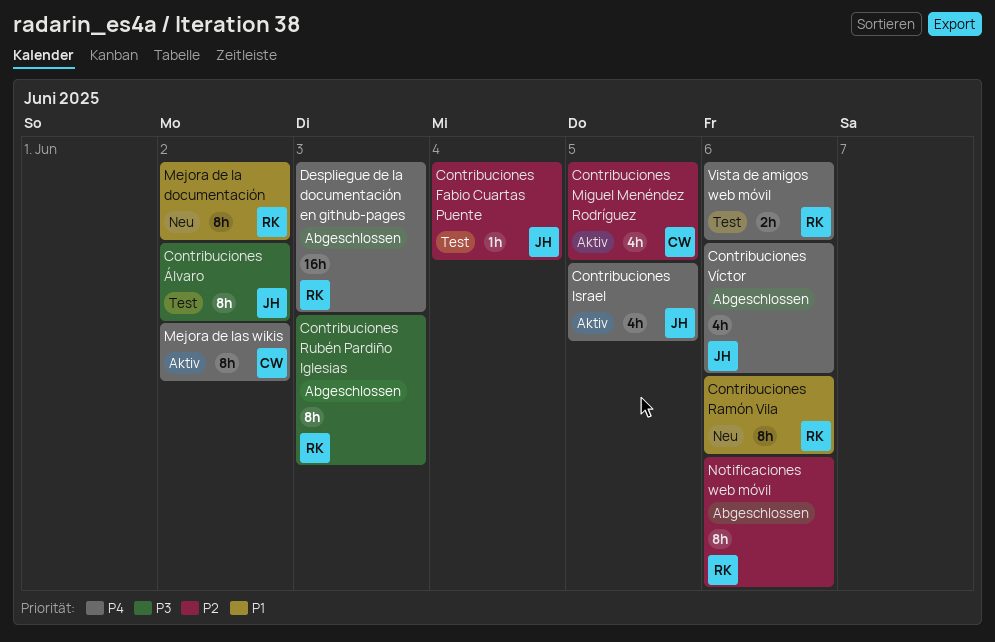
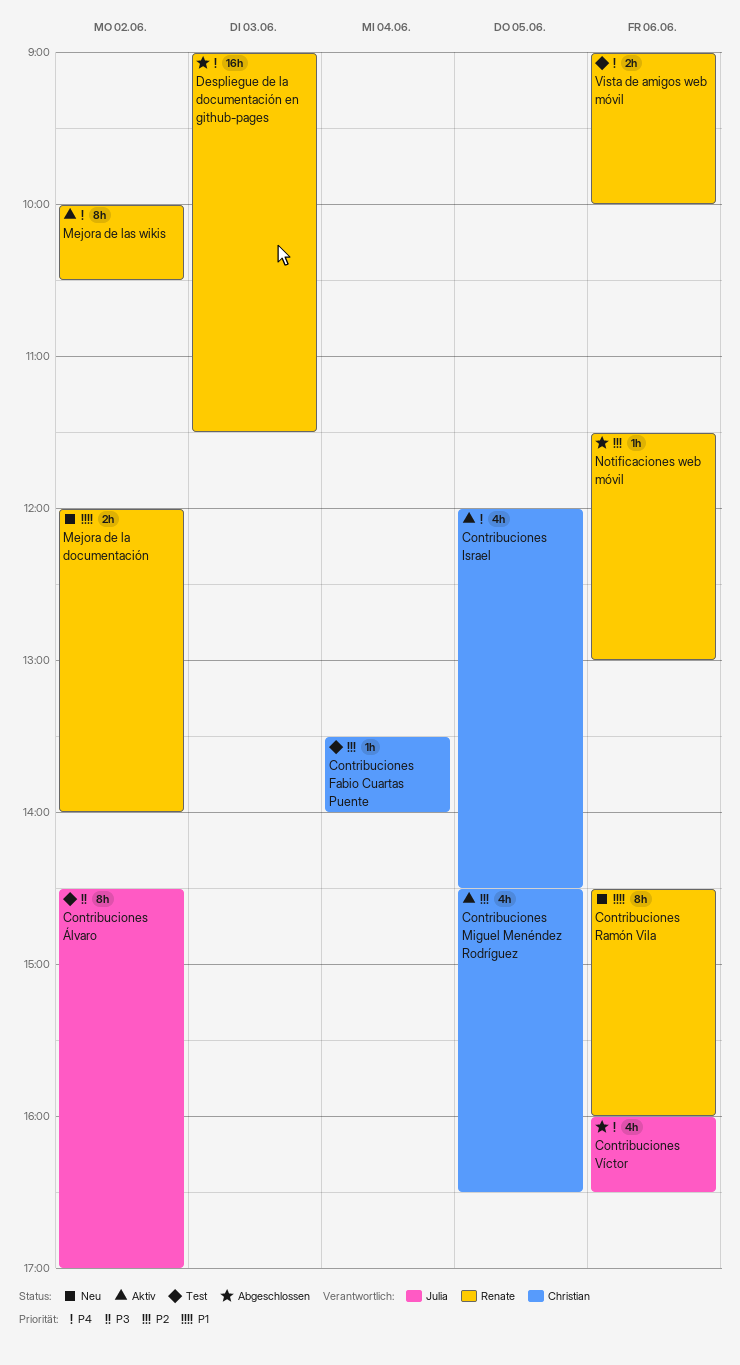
Contribuciones Fabio Cuartas Puente, owner: Julia -> Christian
Contribuciones Israel, owner: Julia -> Christian
Contribuciones Rubén Pardiño Iglesias: present -> none
Mejora de la documentación, estimate: 8h -> 2h
Mejora de las wikis, owner: Christian -> Renate
Notificaciones web móvil, estimate: 8h -> 1h

